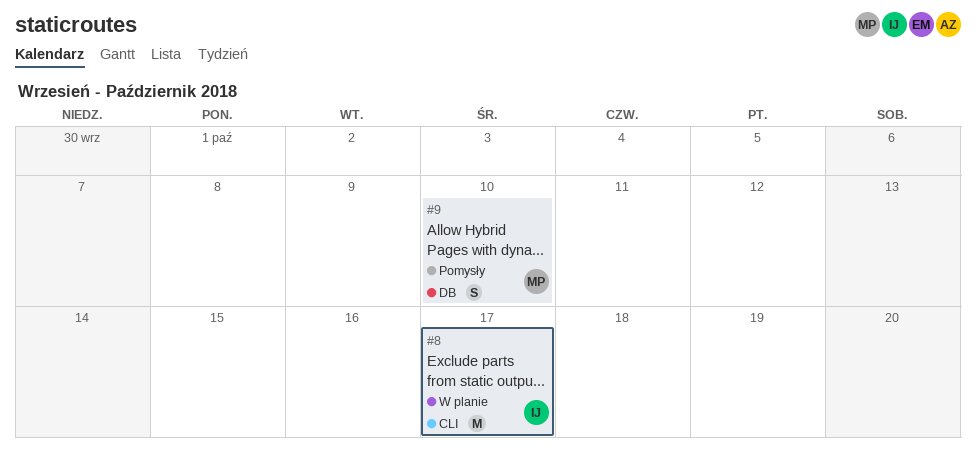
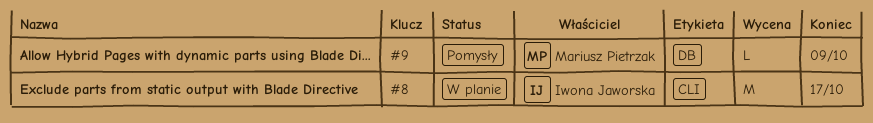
#9, estimate: S -> L
#9, due: Oct 10 -> Oct 9

